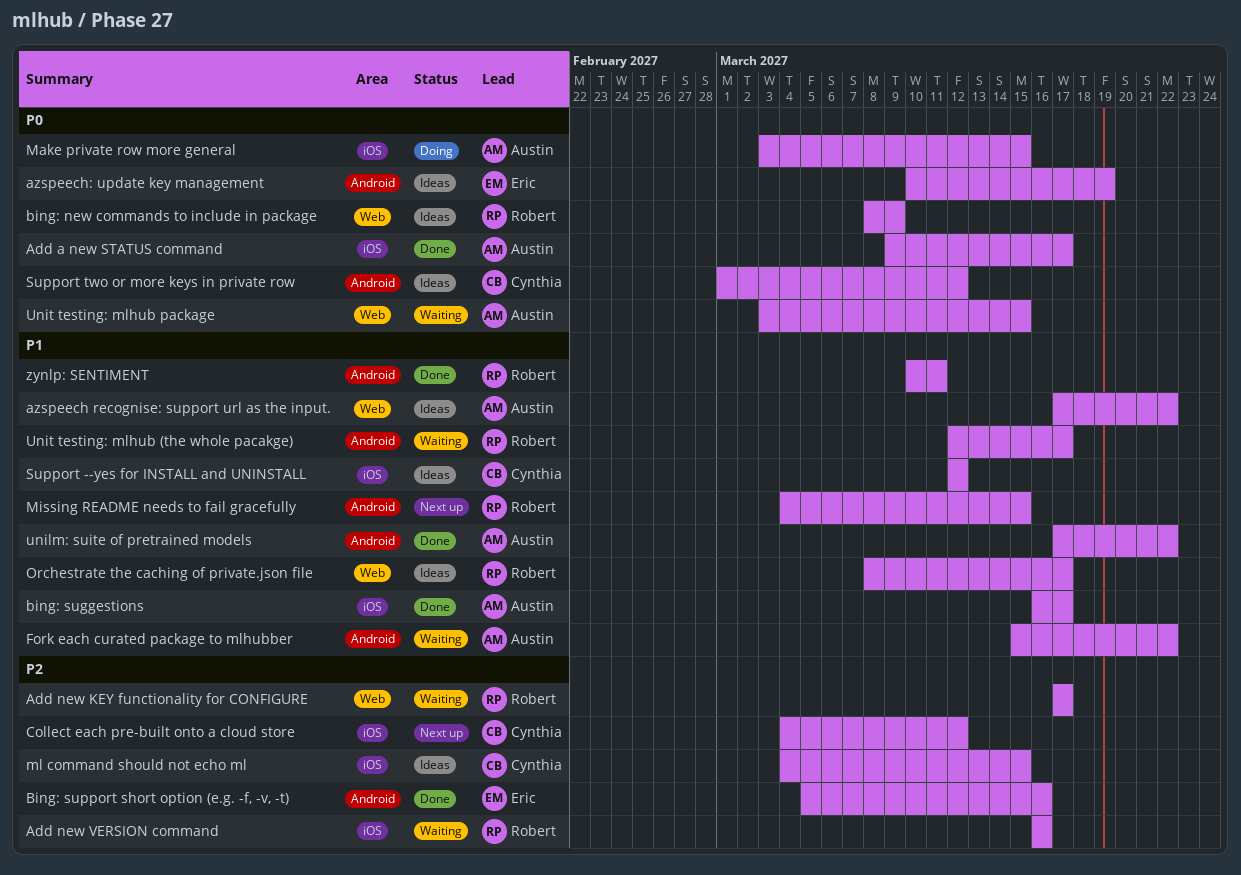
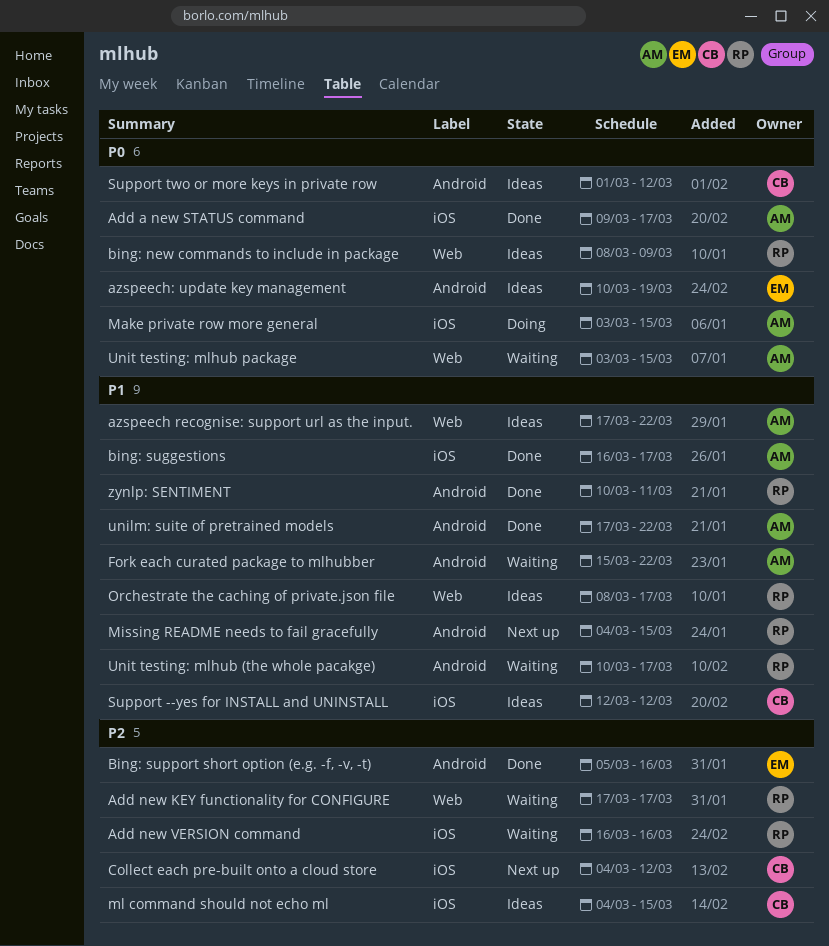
Unit testing: mlhub (the whole pacakge), start: Mar 12 -> Mar 10

